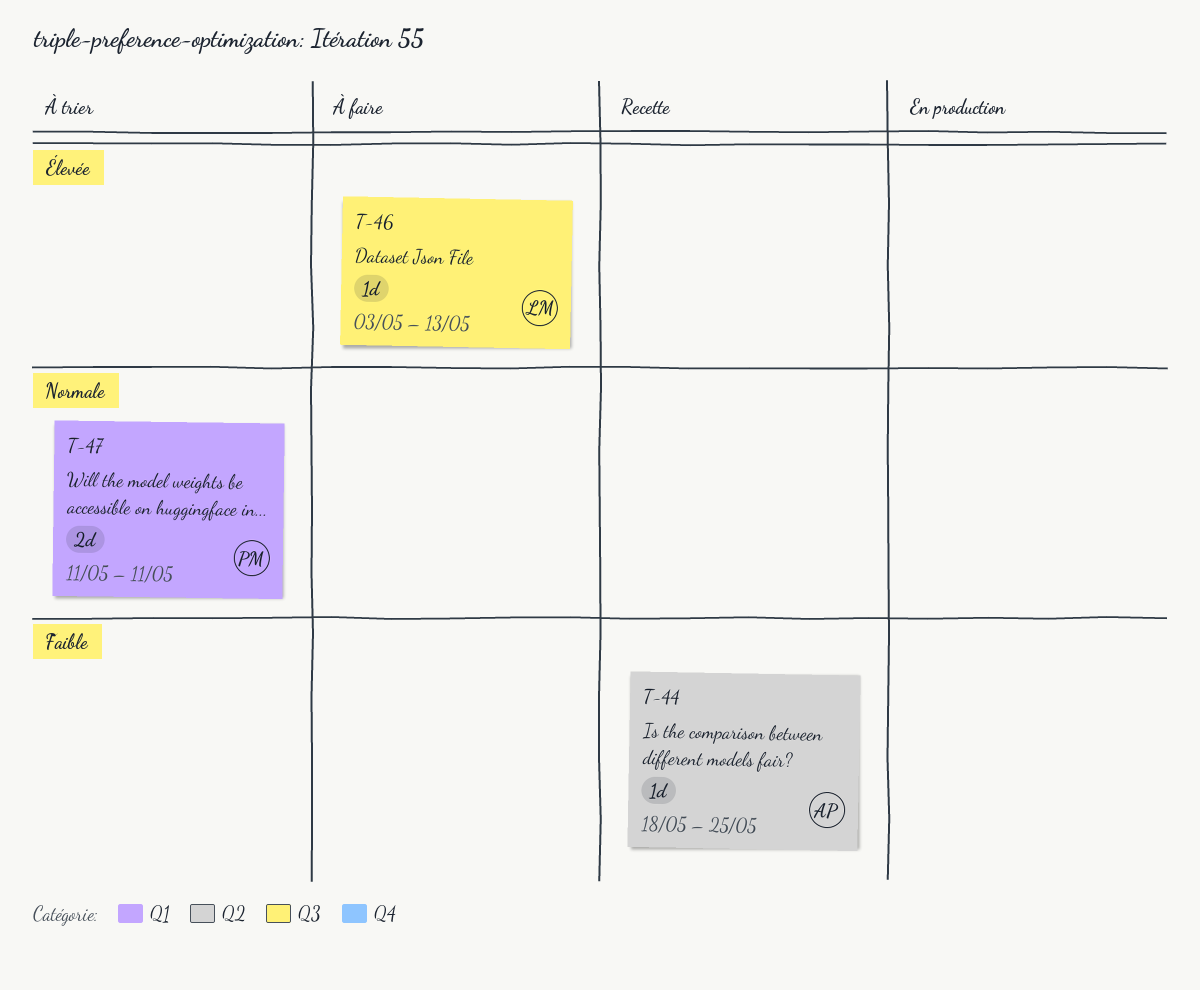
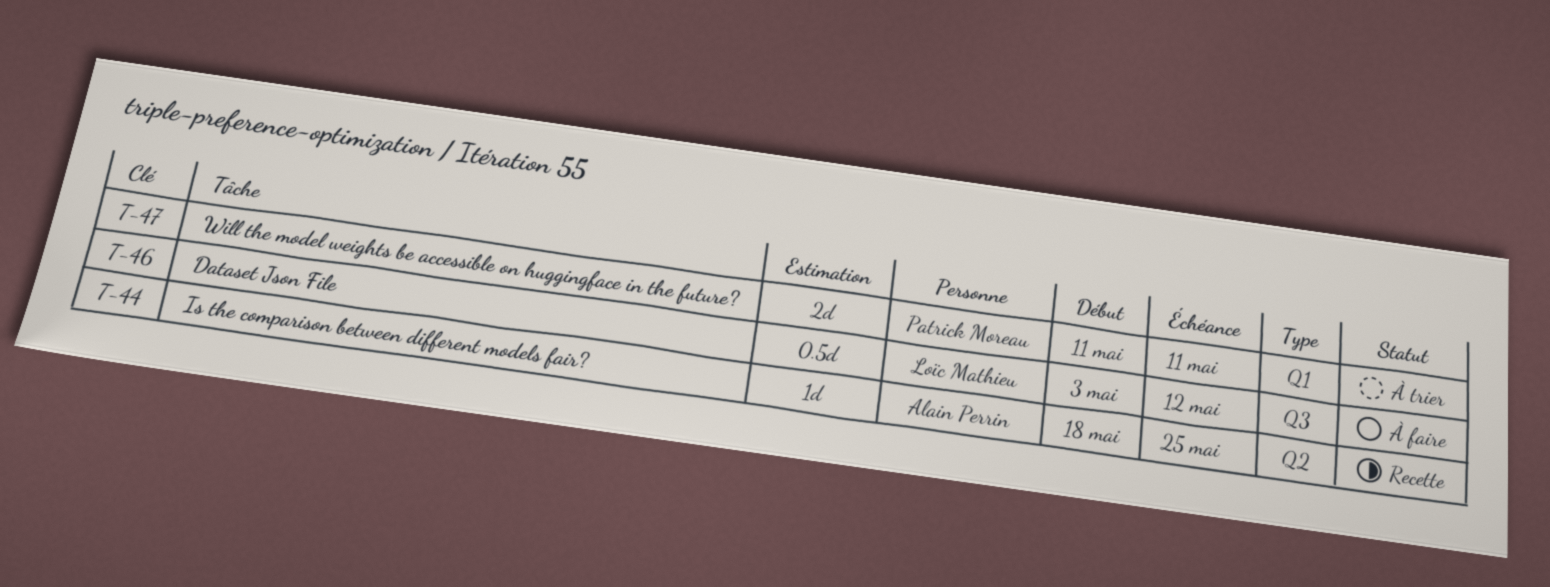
T-46, estimate: 1d -> 0.5d
T-46, due: May 13 -> May 12

